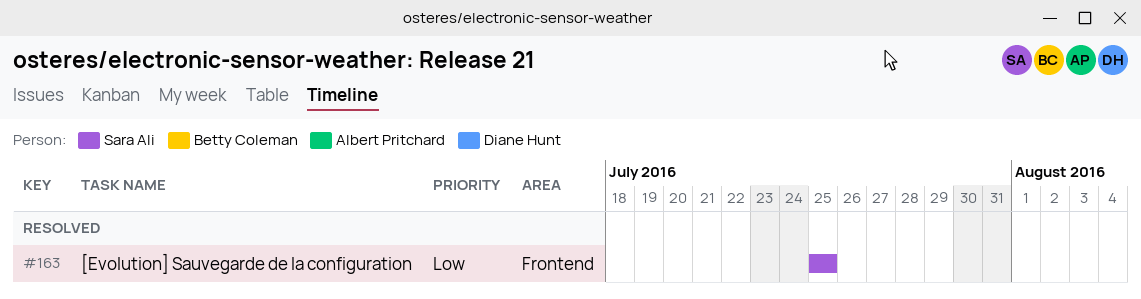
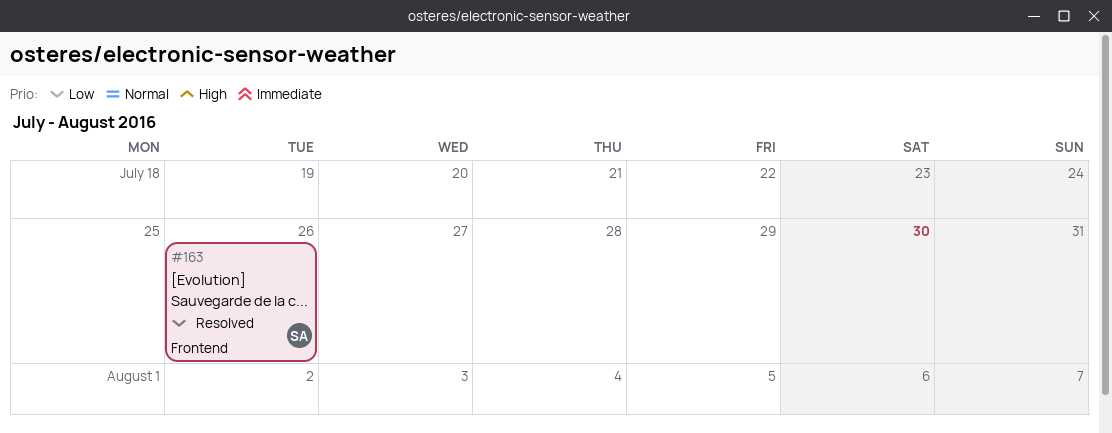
#163, due: Jul 25 -> Jul 26

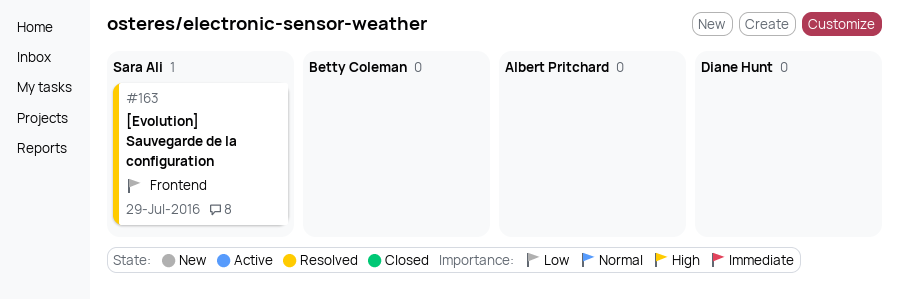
#163, due: Jul 26 -> Jul 29

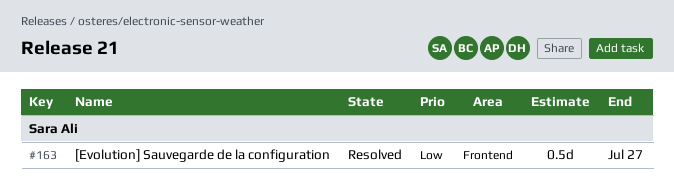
#163, due: Jul 29 -> Jul 27

